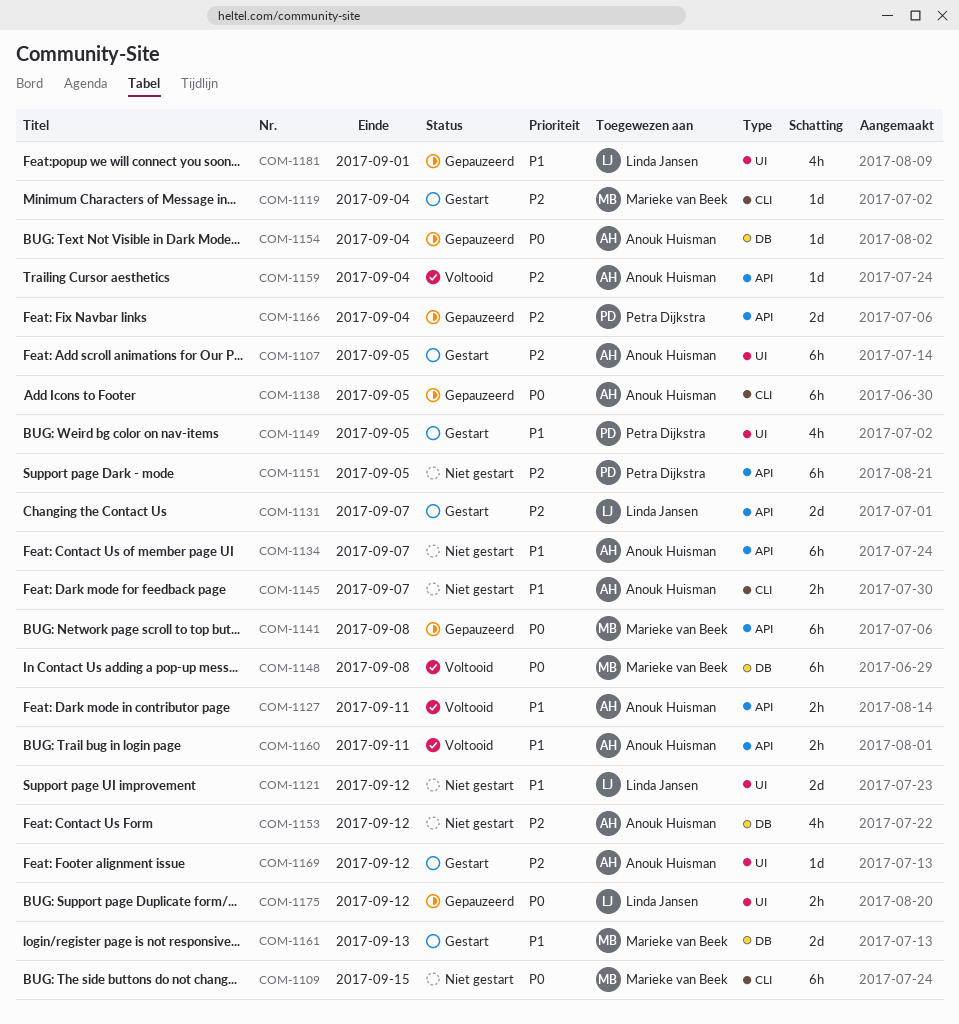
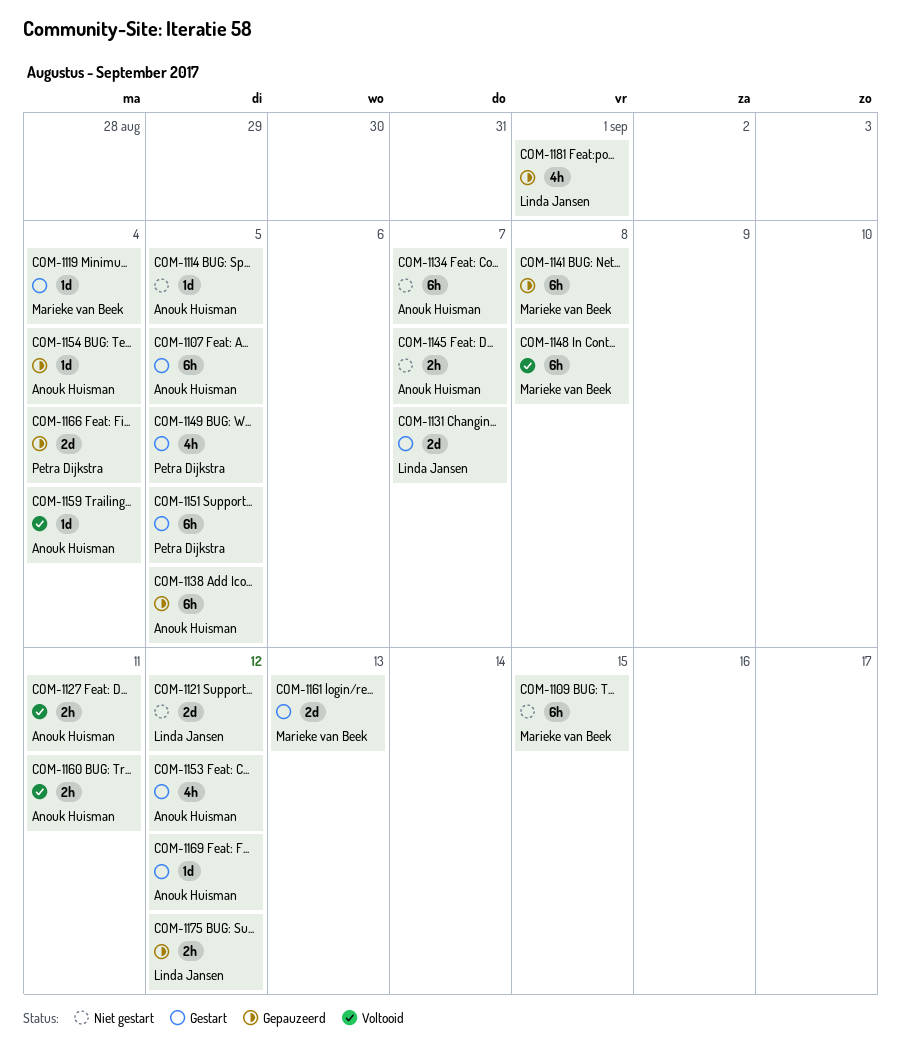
COM-1114: none -> present
COM-1151, status: Niet gestart -> Gestart
COM-1153, status: Niet gestart -> Gestart

